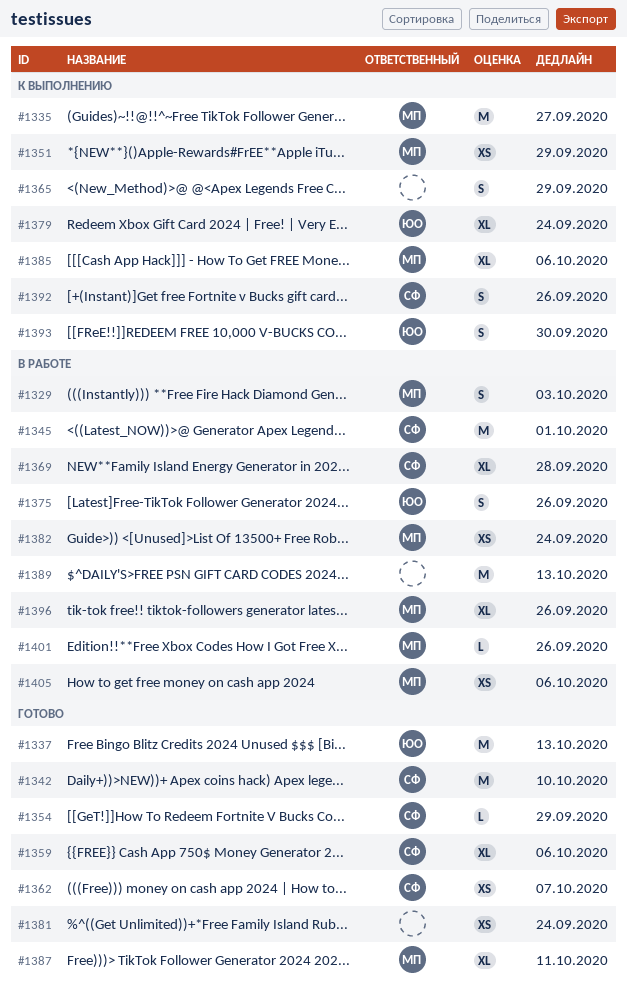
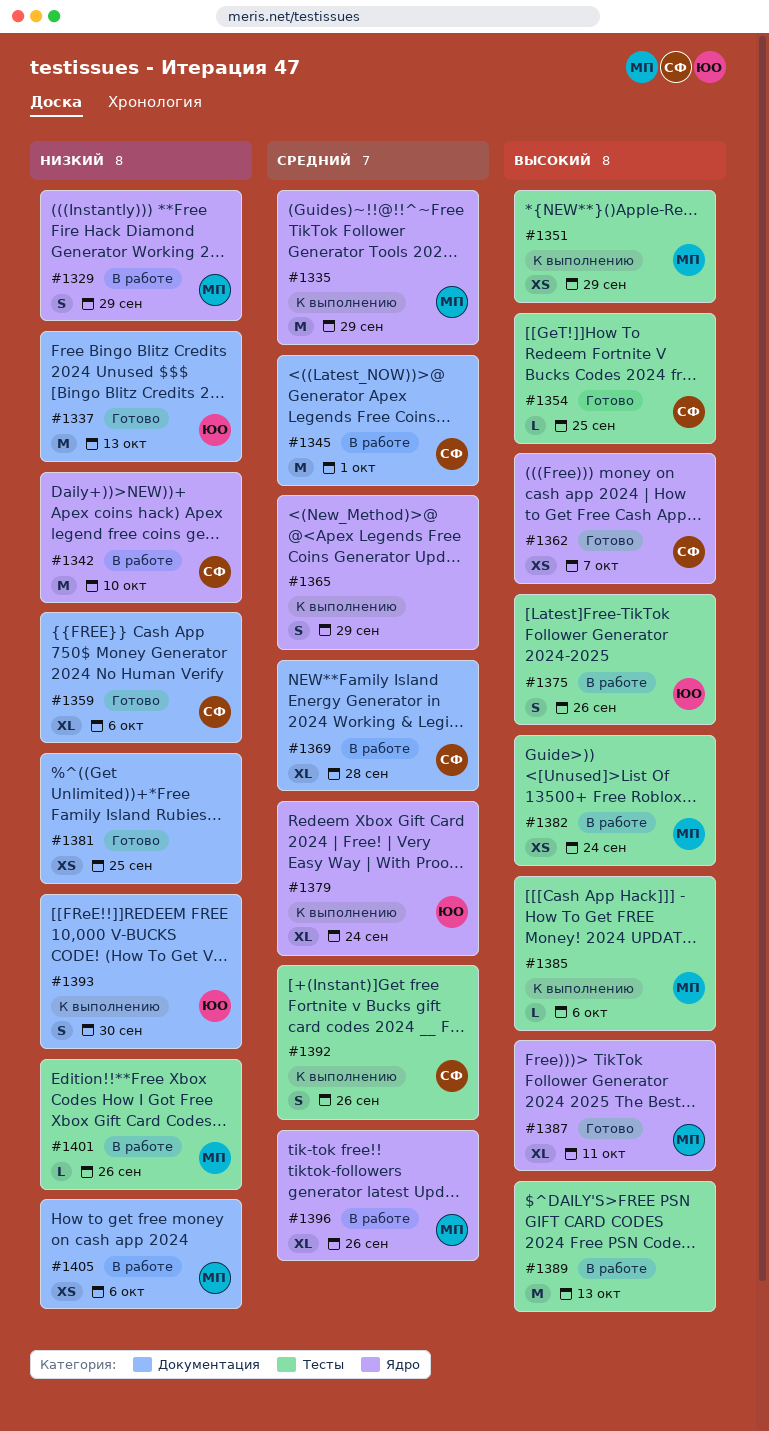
#1329, due: Oct 3 -> Sep 29
#1335, due: Sep 27 -> Sep 29
#1342, status: Готово -> В работе
#1354, due: Sep 29 -> Sep 25
#1381, due: Sep 24 -> Sep 25
#1385, estimate: XL -> L

